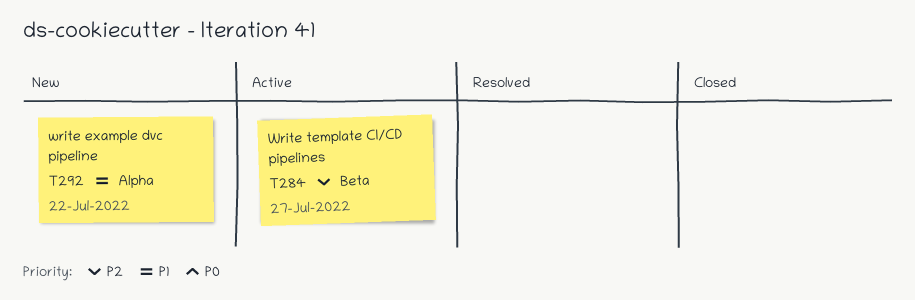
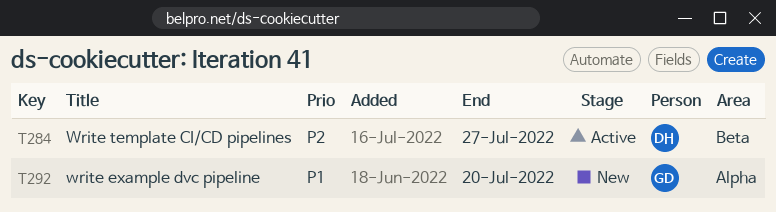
T292, due: Jul 22 -> Jul 20

